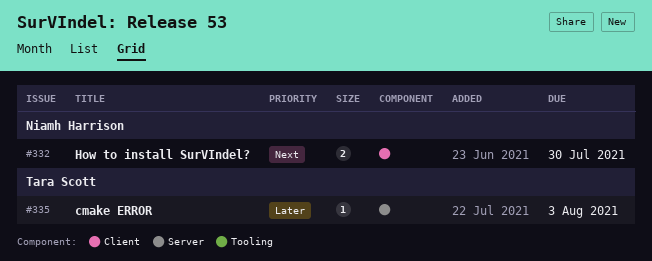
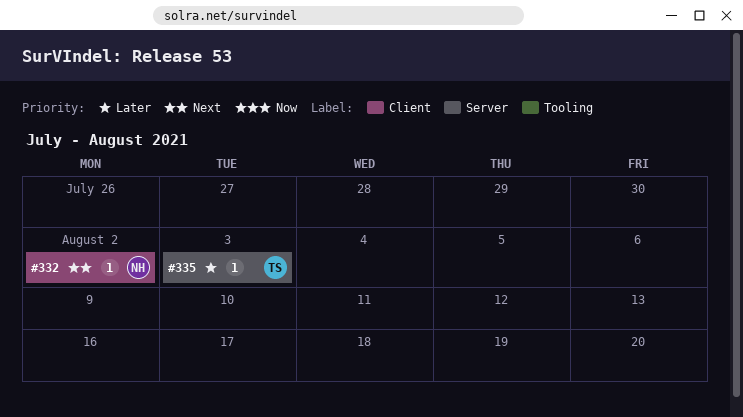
#332, estimate: 2 -> 1
#332, due: Jul 30 -> Aug 2

